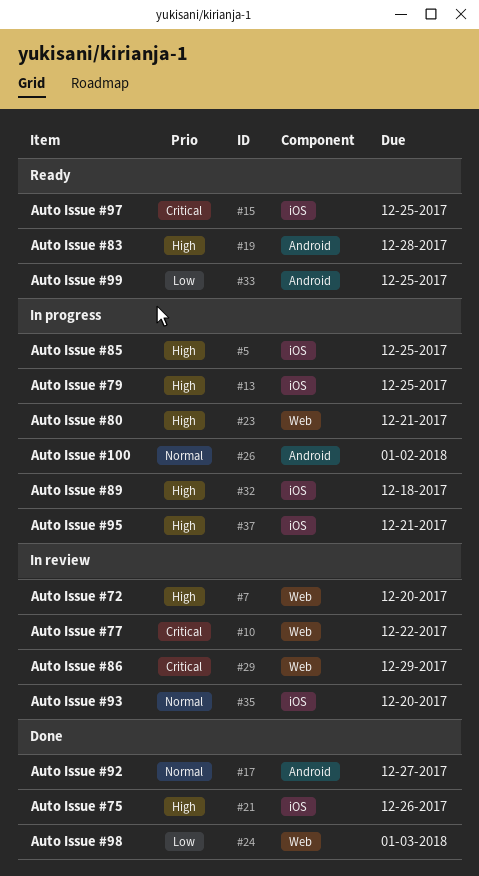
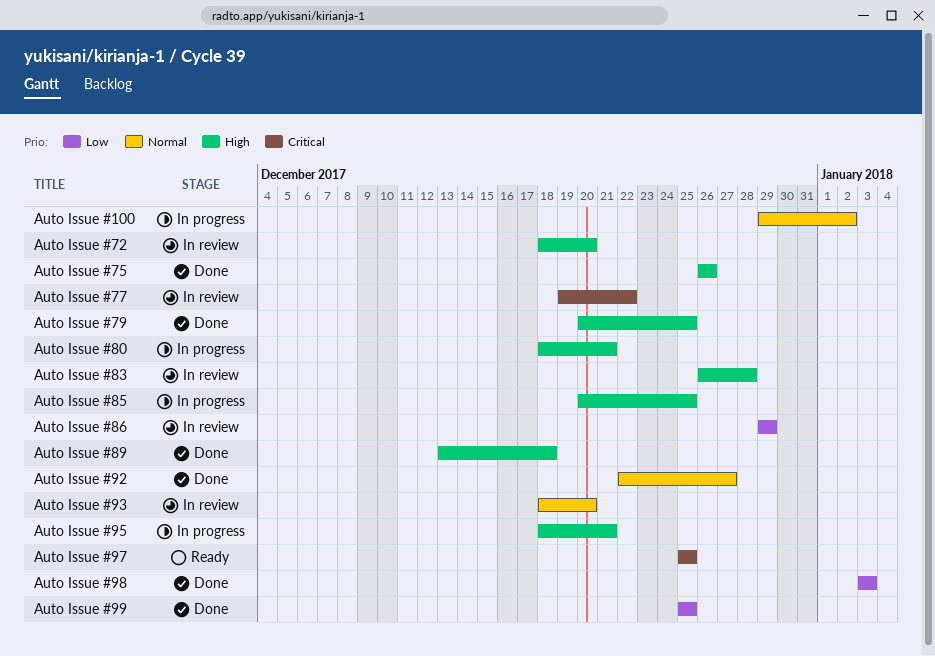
Auto Issue #79, status: In progress -> Done
Auto Issue #83, status: Ready -> In review
Auto Issue #86, priority: Critical -> Low
Auto Issue #89, status: In progress -> Done
Auto Issue #99, status: Ready -> Done

